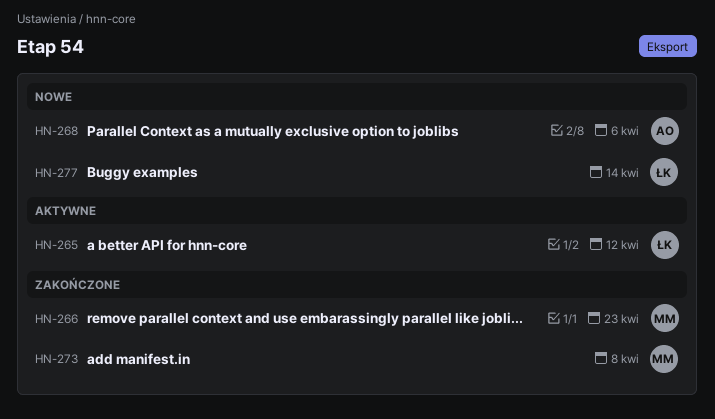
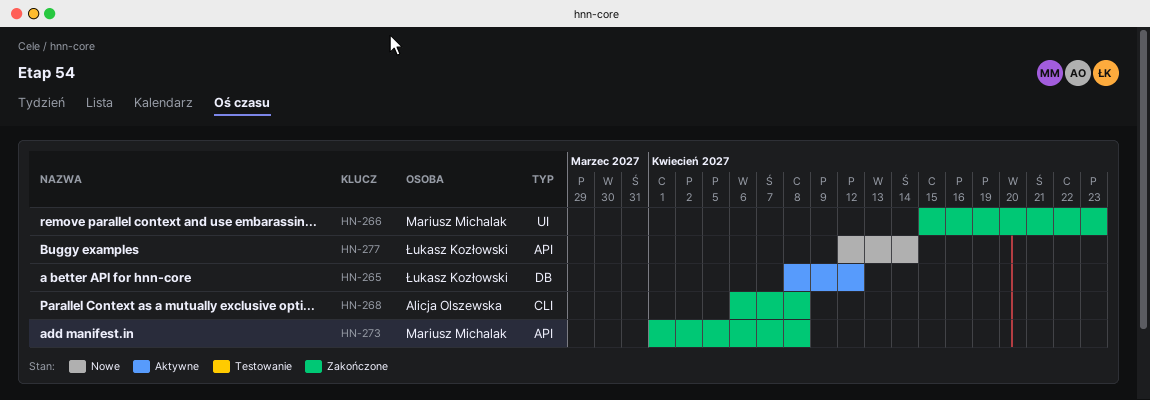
HN-268, status: Nowe -> Zakończone
HN-268, due: Apr 6 -> Apr 8

